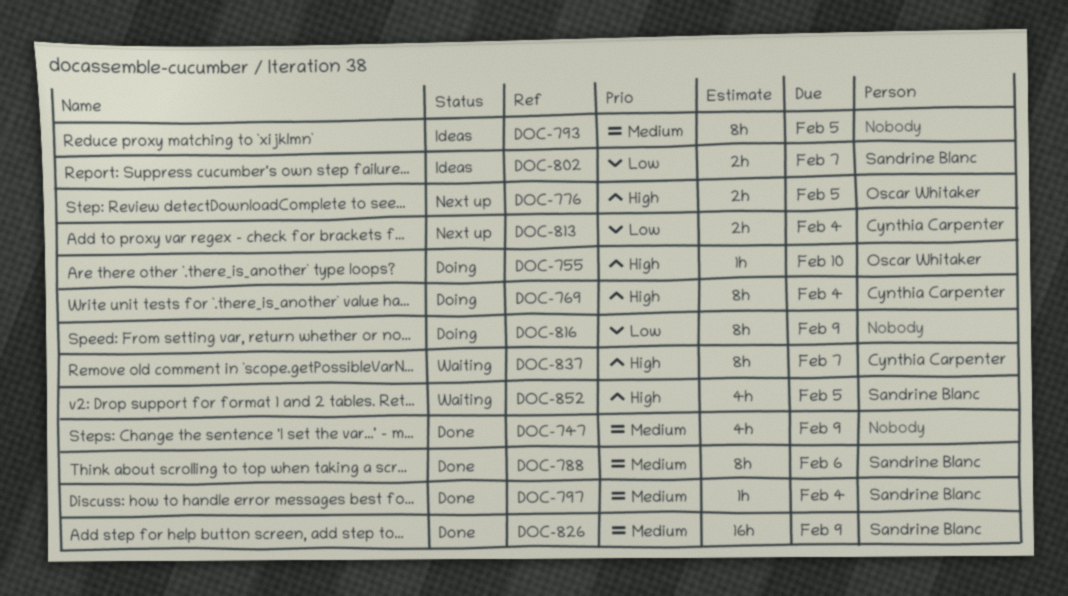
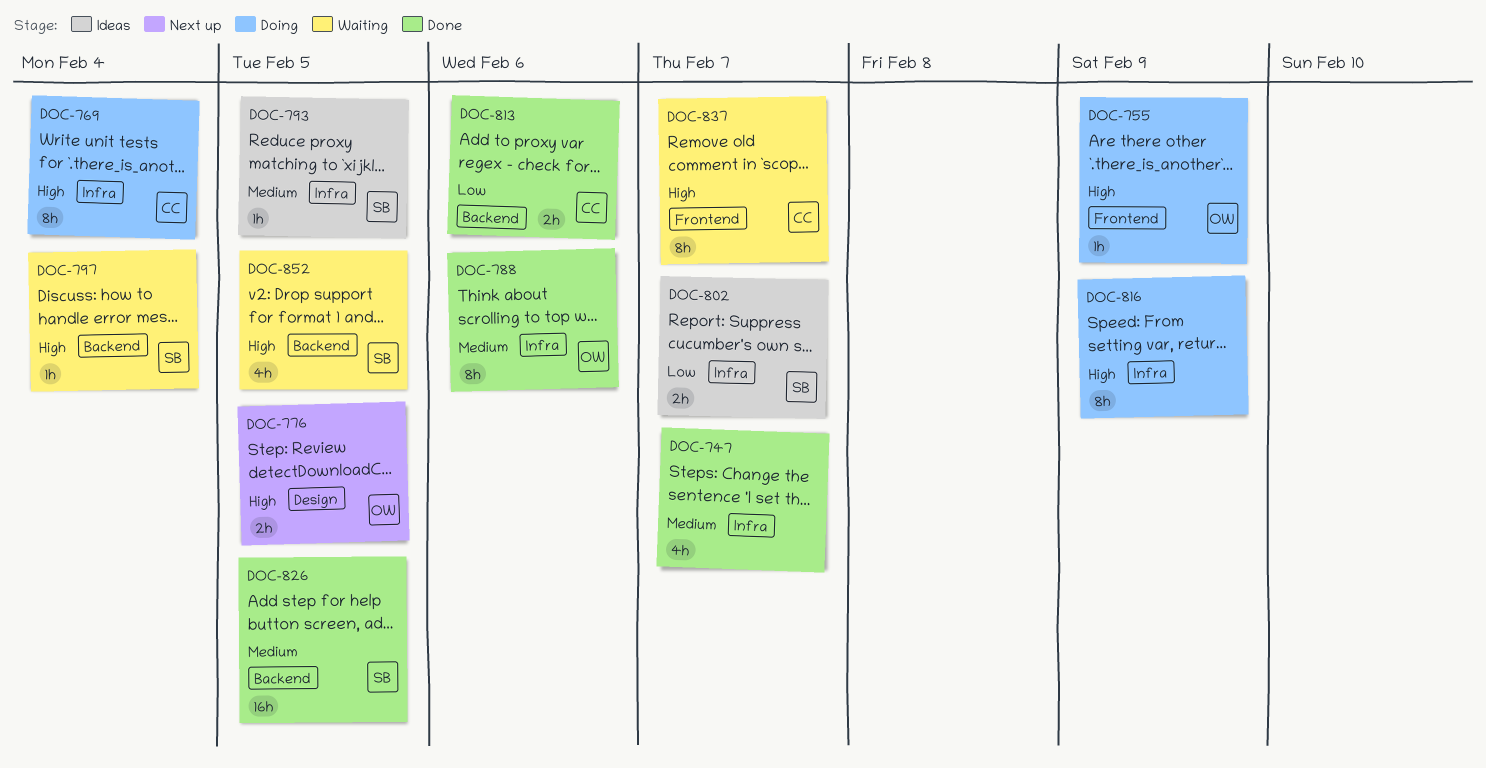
DOC-747, due: Feb 9 -> Feb 7
DOC-755, due: Feb 10 -> Feb 9
DOC-788, owner: Sandrine Blanc -> Oscar Whitaker
DOC-793, owner: none -> Sandrine Blanc
DOC-793, estimate: 8h -> 1h
DOC-797, status: Done -> Waiting
DOC-797, priority: Medium -> High
DOC-813, status: Next up -> Done
DOC-813, due: Feb 4 -> Feb 6
DOC-816, priority: Low -> High
DOC-826, due: Feb 9 -> Feb 5

